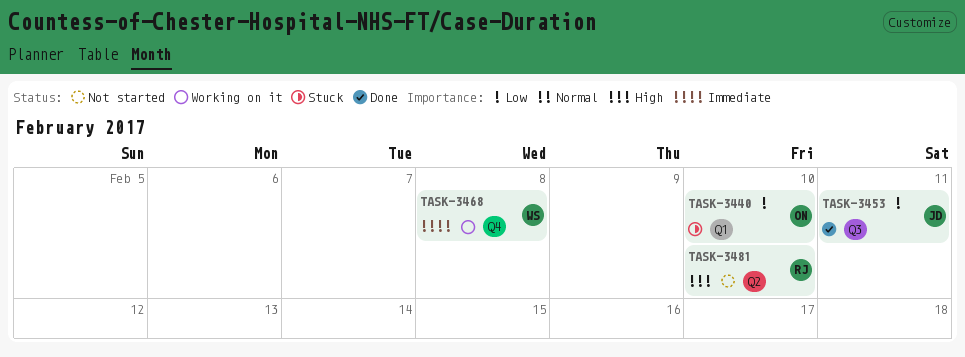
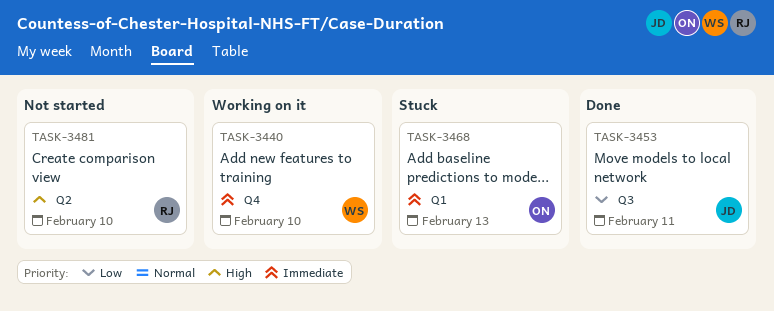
TASK-3440, status: Stuck -> Working on it
TASK-3440, owner: ON -> WS
TASK-3440, priority: Low -> Immediate
TASK-3440, label: Q1 -> Q4
TASK-3468, status: Working on it -> Stuck
TASK-3468, owner: WS -> ON
TASK-3468, label: Q4 -> Q1
TASK-3468, due: Feb 8 -> Feb 13

